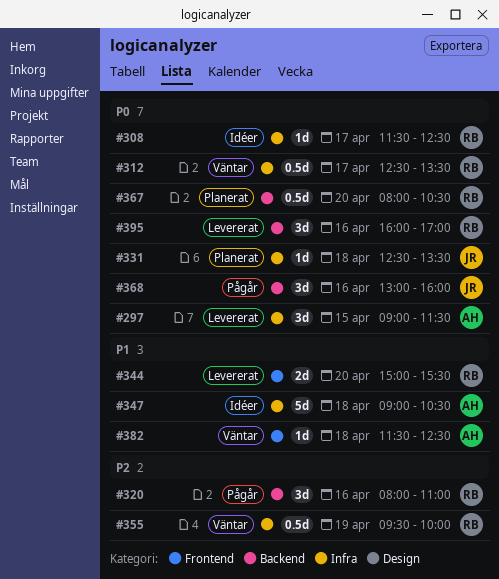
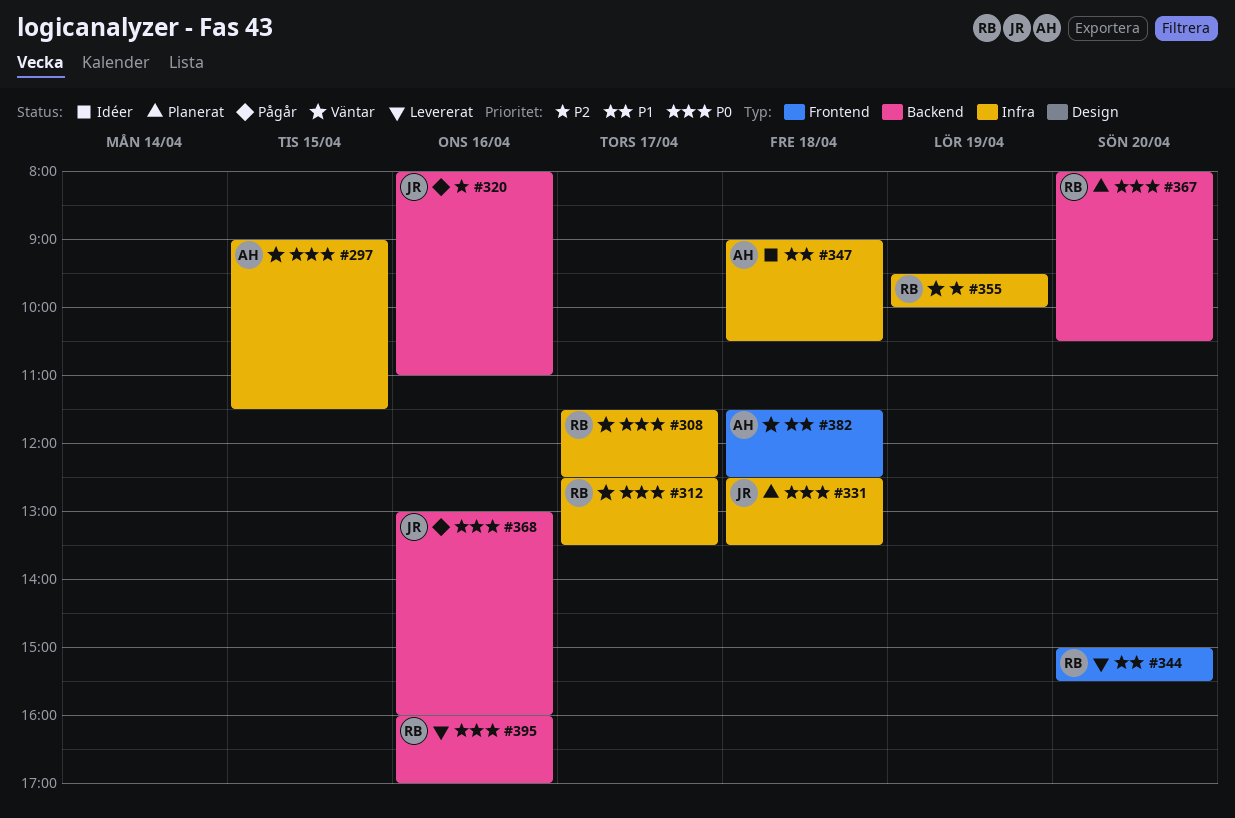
#297, status: Levererat -> Väntar
#308, status: Idéer -> Väntar
#320, owner: RB -> JR

